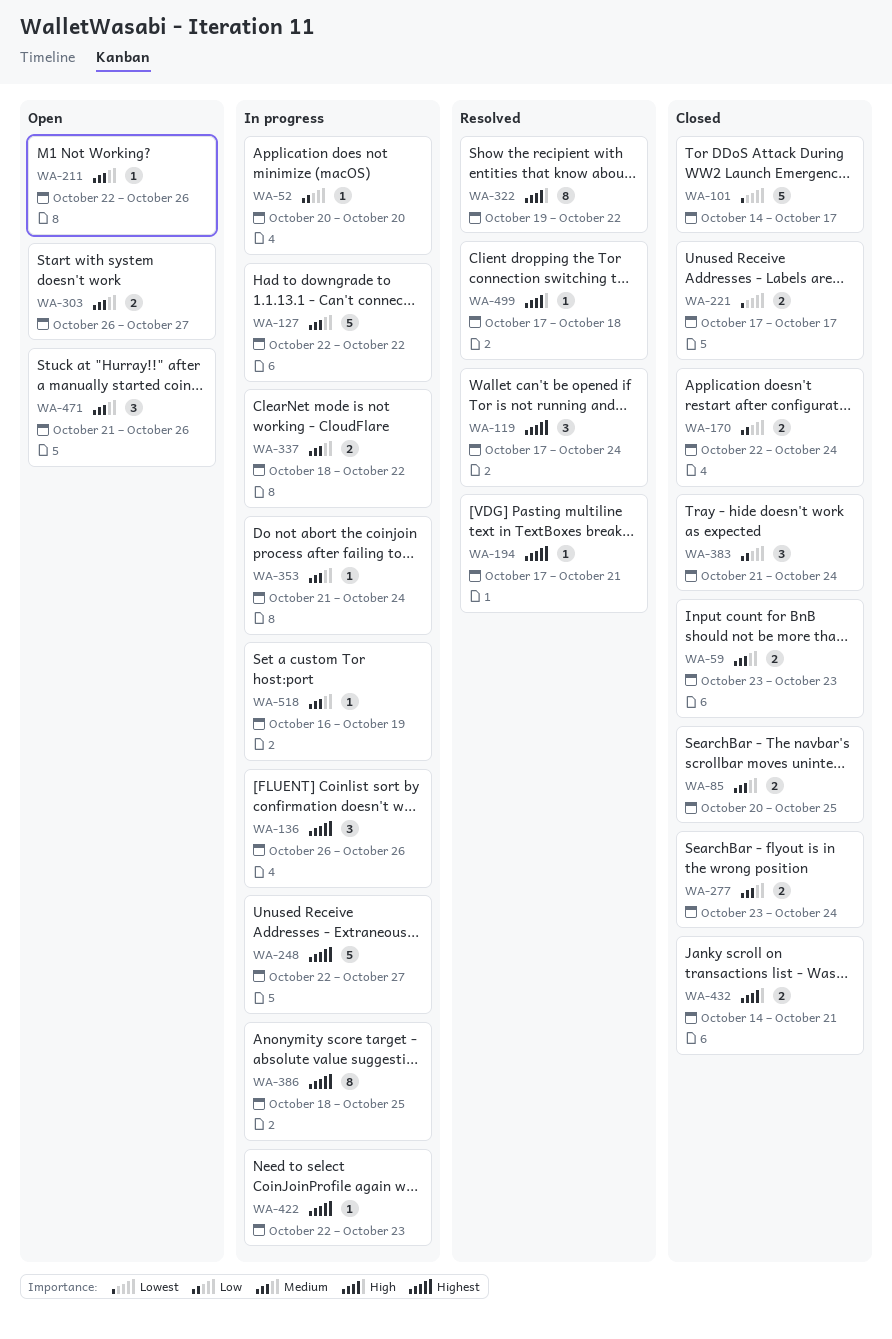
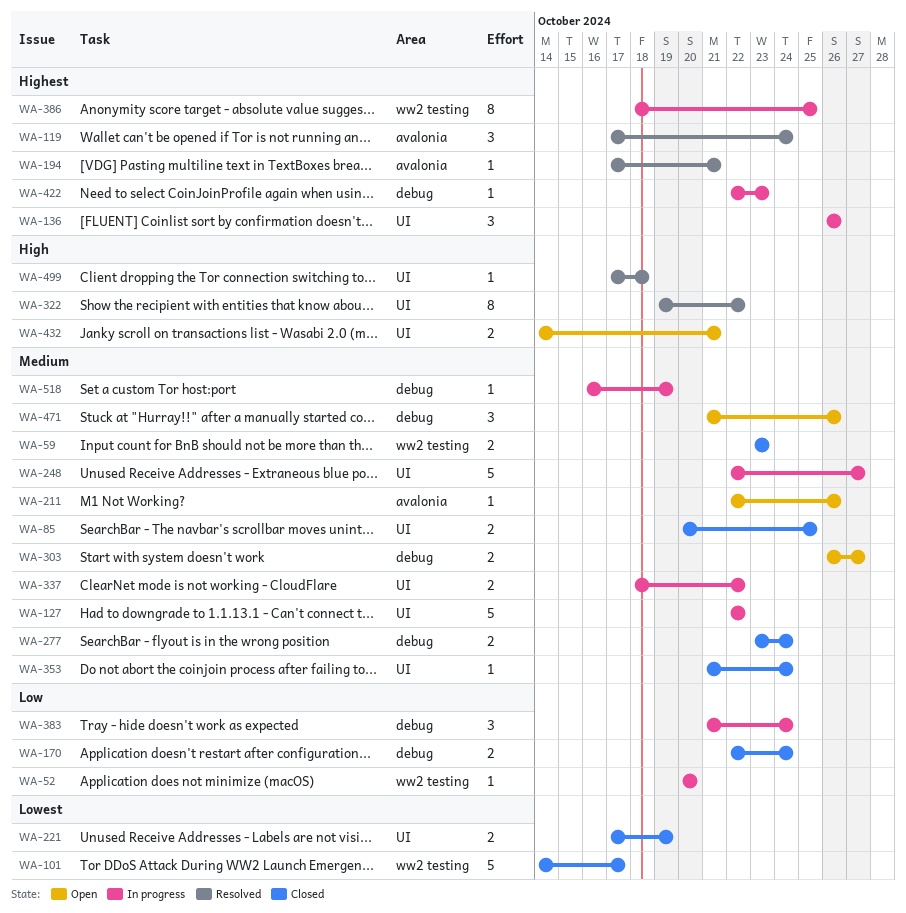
WA-221, due: Oct 17 -> Oct 19
WA-248, priority: Highest -> Medium
WA-353, status: In progress -> Closed
WA-383, status: Closed -> In progress
WA-432, status: Closed -> Open

